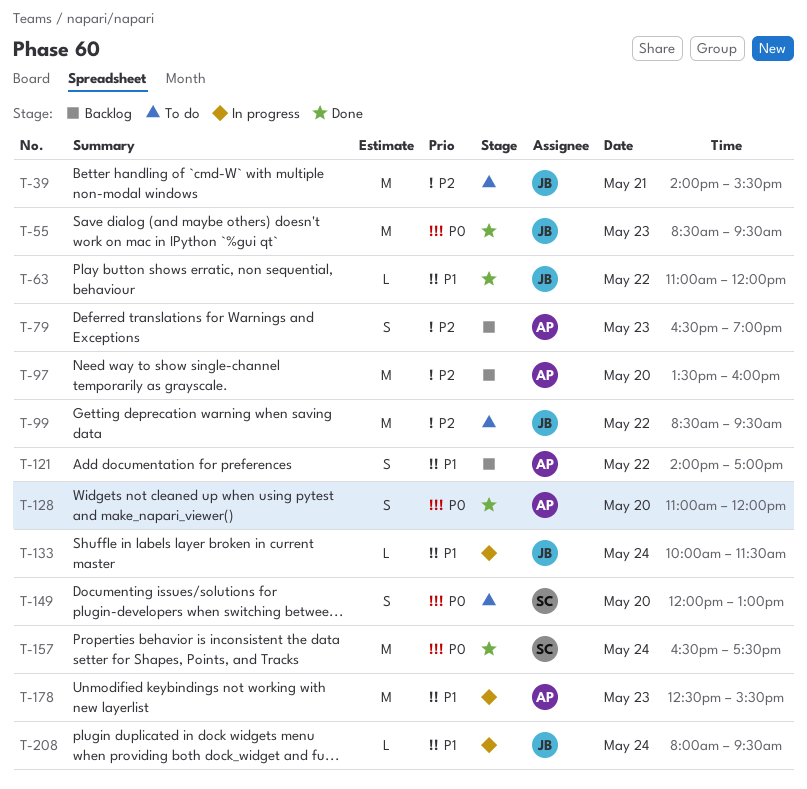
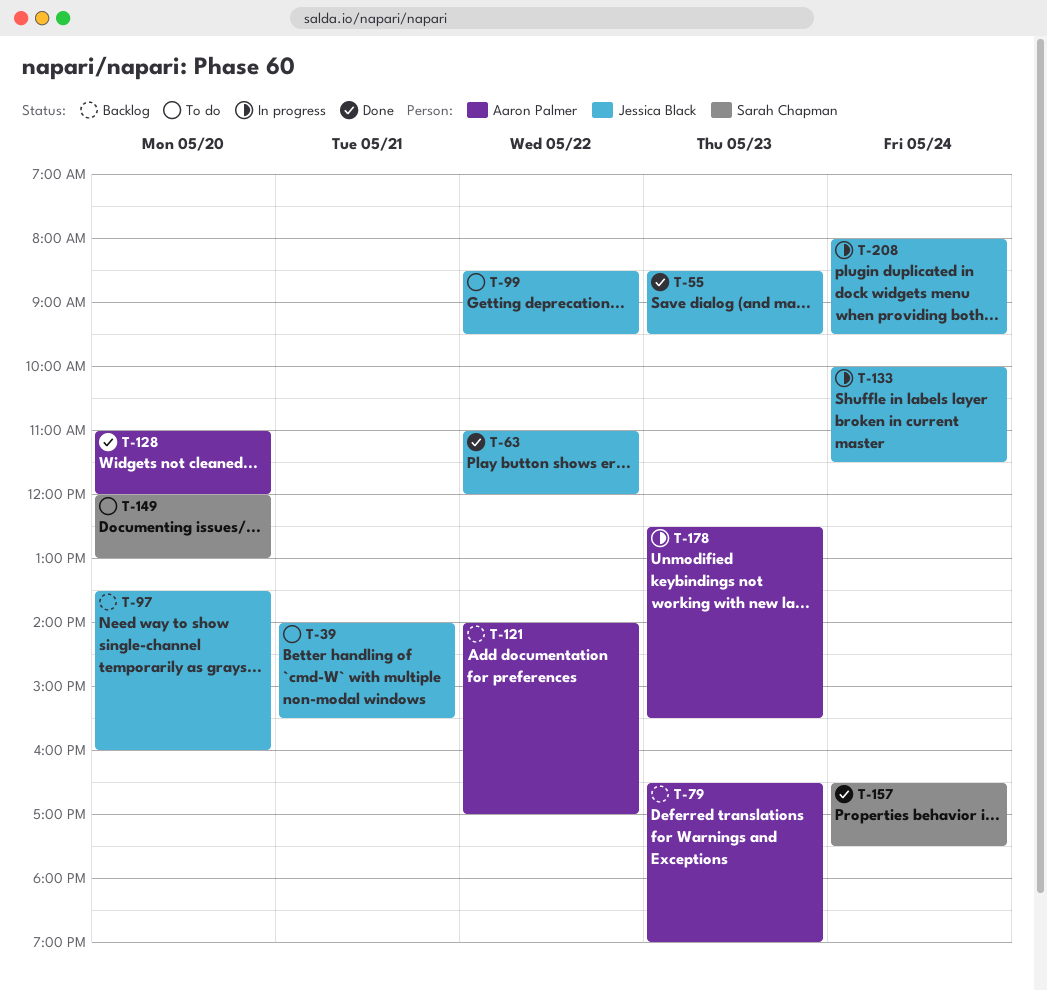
T-97, owner: Aaron Palmer -> Jessica Black

